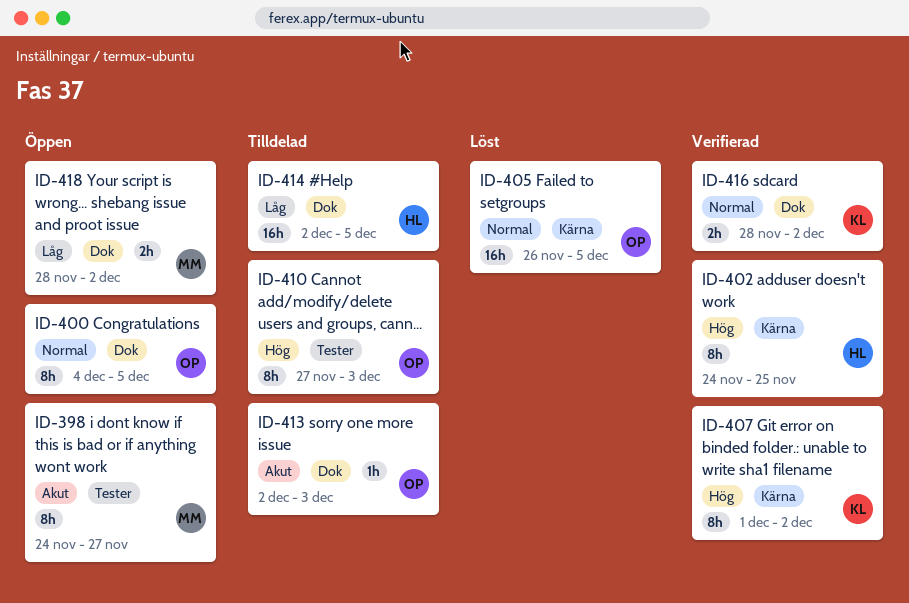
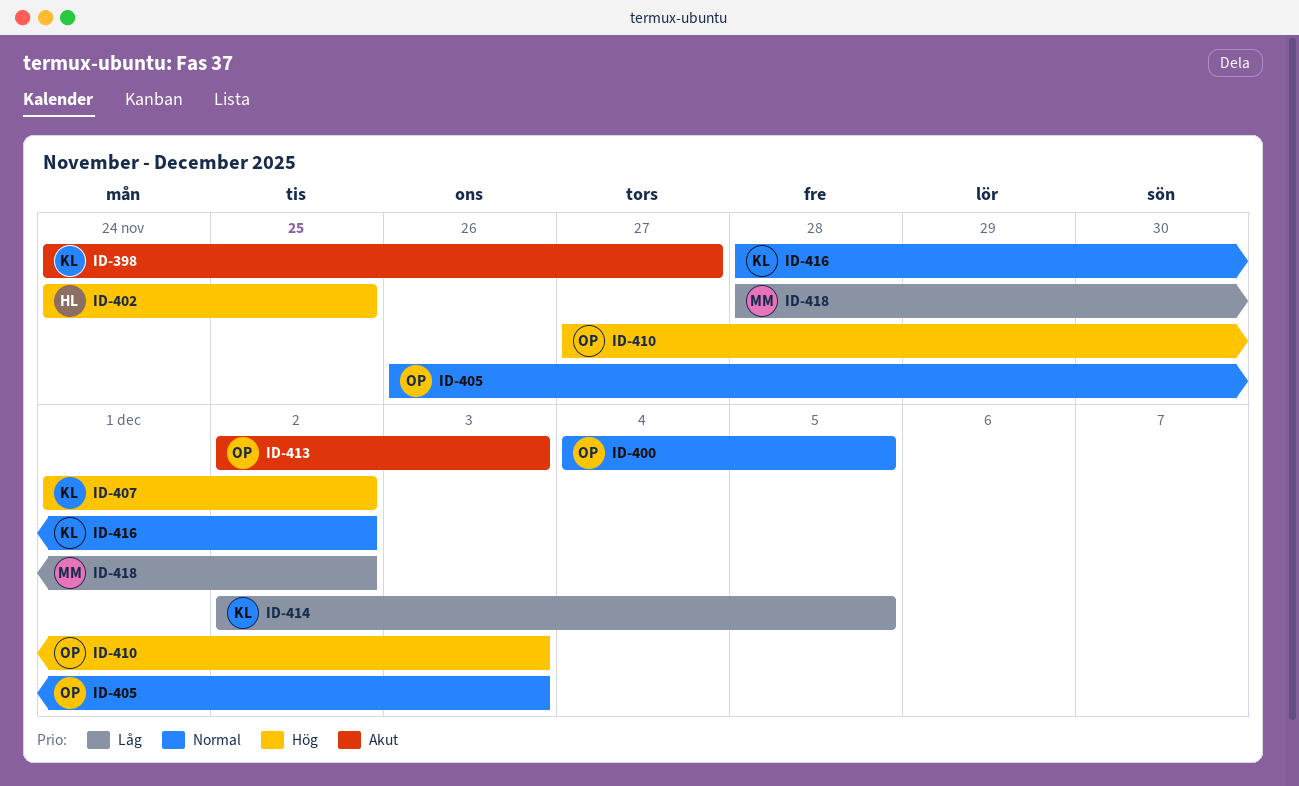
ID-398, owner: MM -> KL
ID-405, due: Dec 5 -> Dec 3
ID-414, owner: HL -> KL

